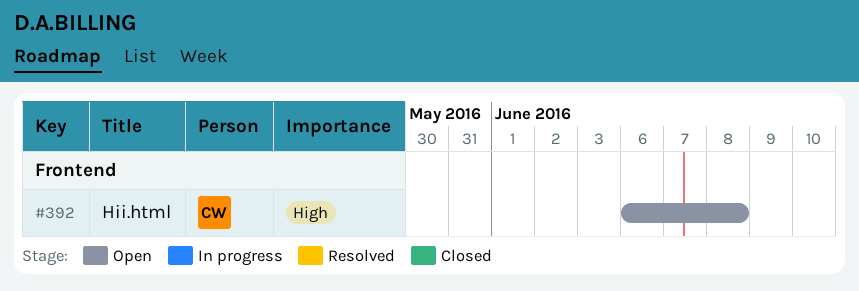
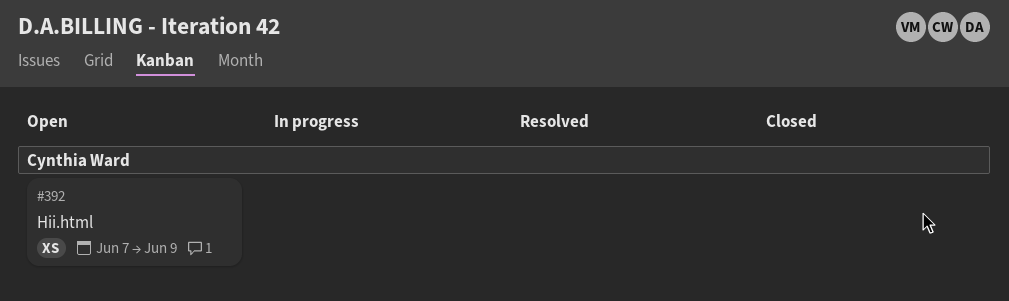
#392, start: Jun 6 -> Jun 7
#392, due: Jun 8 -> Jun 9

